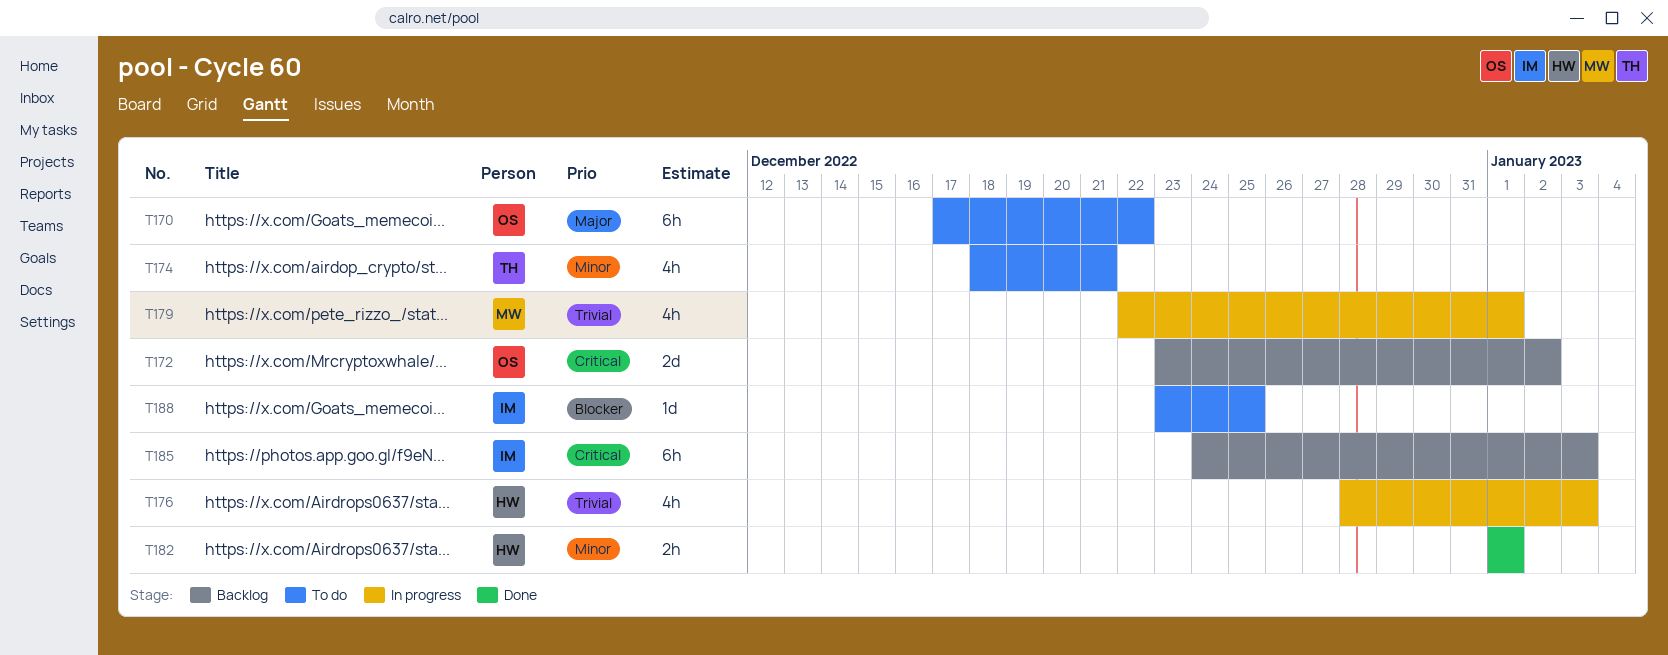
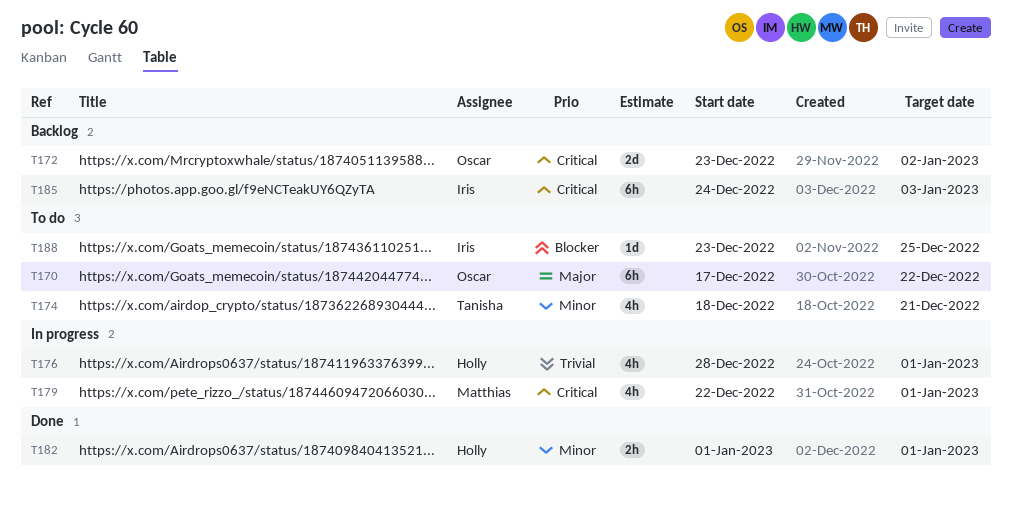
T176, due: Jan 3 -> Jan 1
T179, priority: Trivial -> Critical

